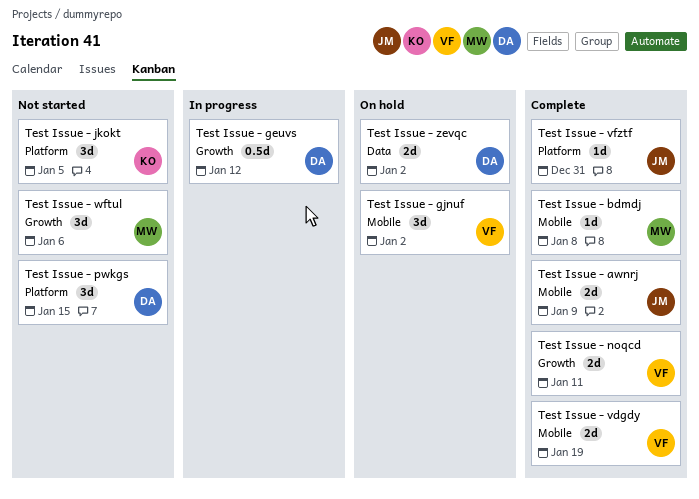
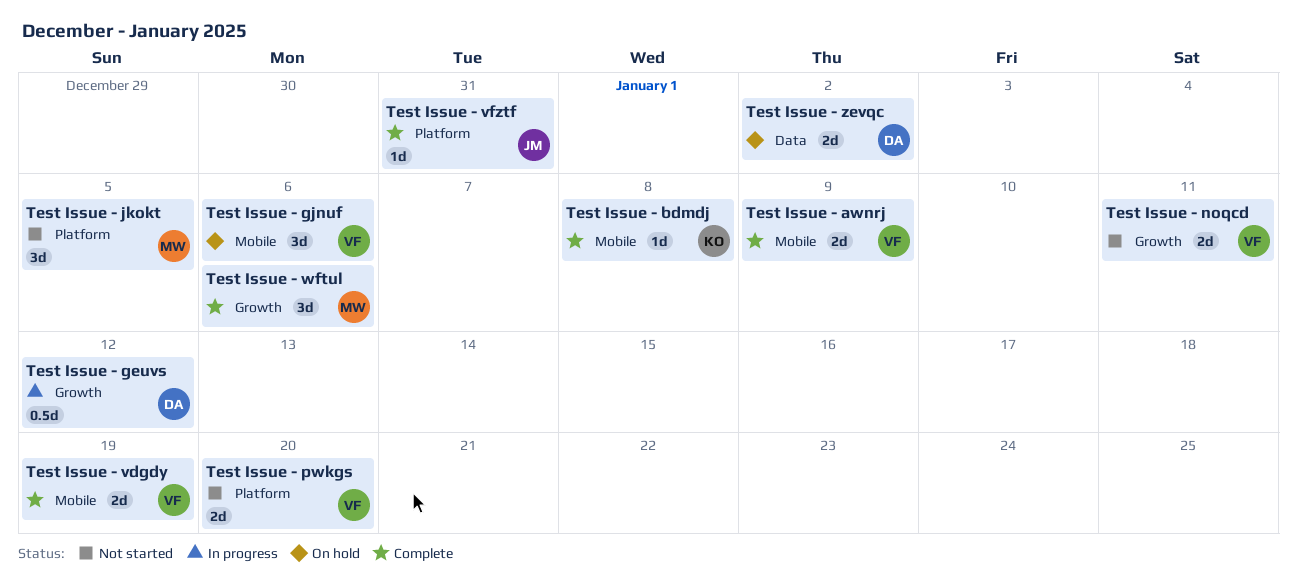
Test Issue - awnrj, owner: JM -> VF
Test Issue - bdmdj, owner: MW -> KO
Test Issue - gjnuf, due: Jan 2 -> Jan 6
Test Issue - jkokt, owner: KO -> MW
Test Issue - noqcd, status: Complete -> Not started
Test Issue - pwkgs, owner: DA -> VF
Test Issue - pwkgs, estimate: 3d -> 2d
Test Issue - pwkgs, due: Jan 15 -> Jan 20
Test Issue - wftul, status: Not started -> Complete

